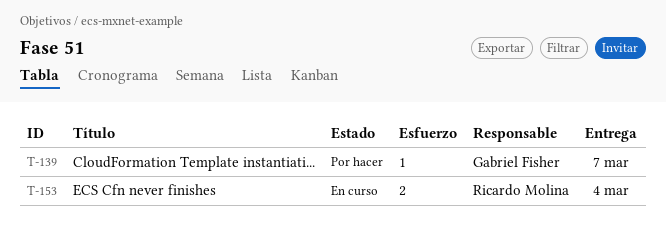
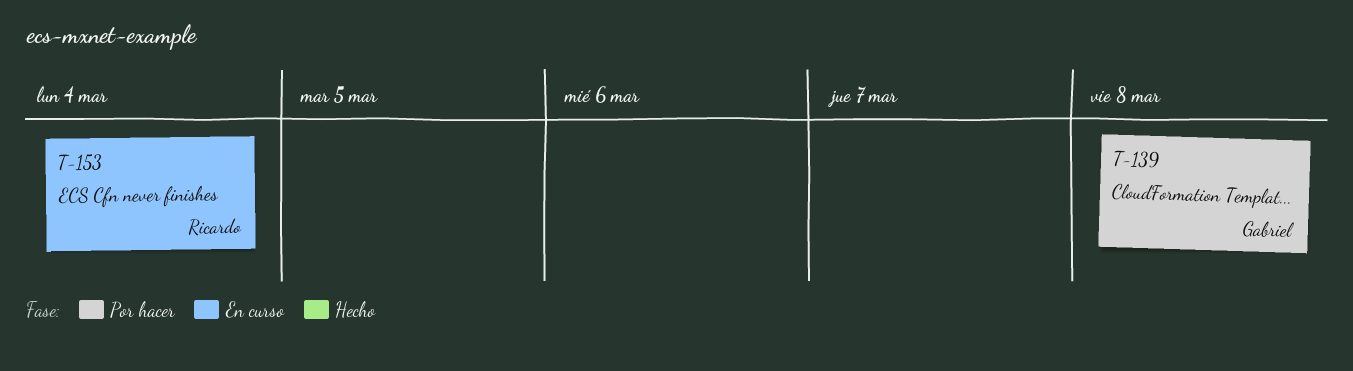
T-139, due: Mar 7 -> Mar 8

